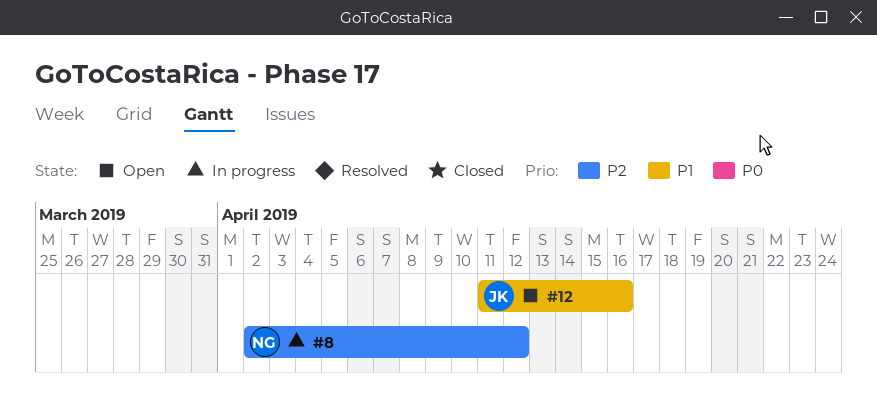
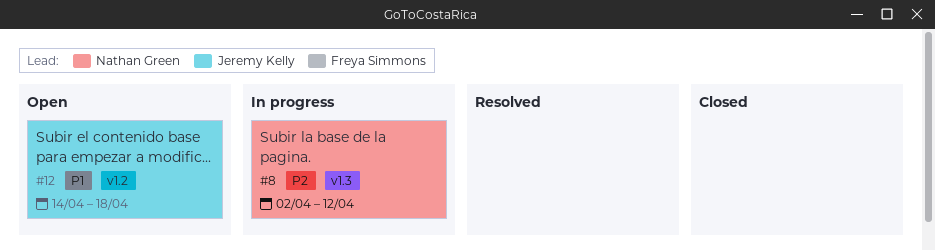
#12, start: Apr 11 -> Apr 14
#12, due: Apr 16 -> Apr 18

